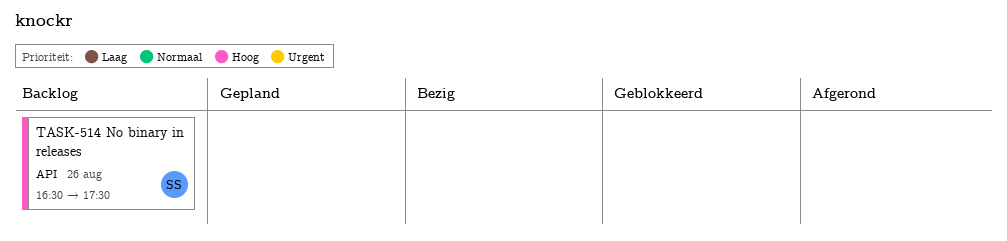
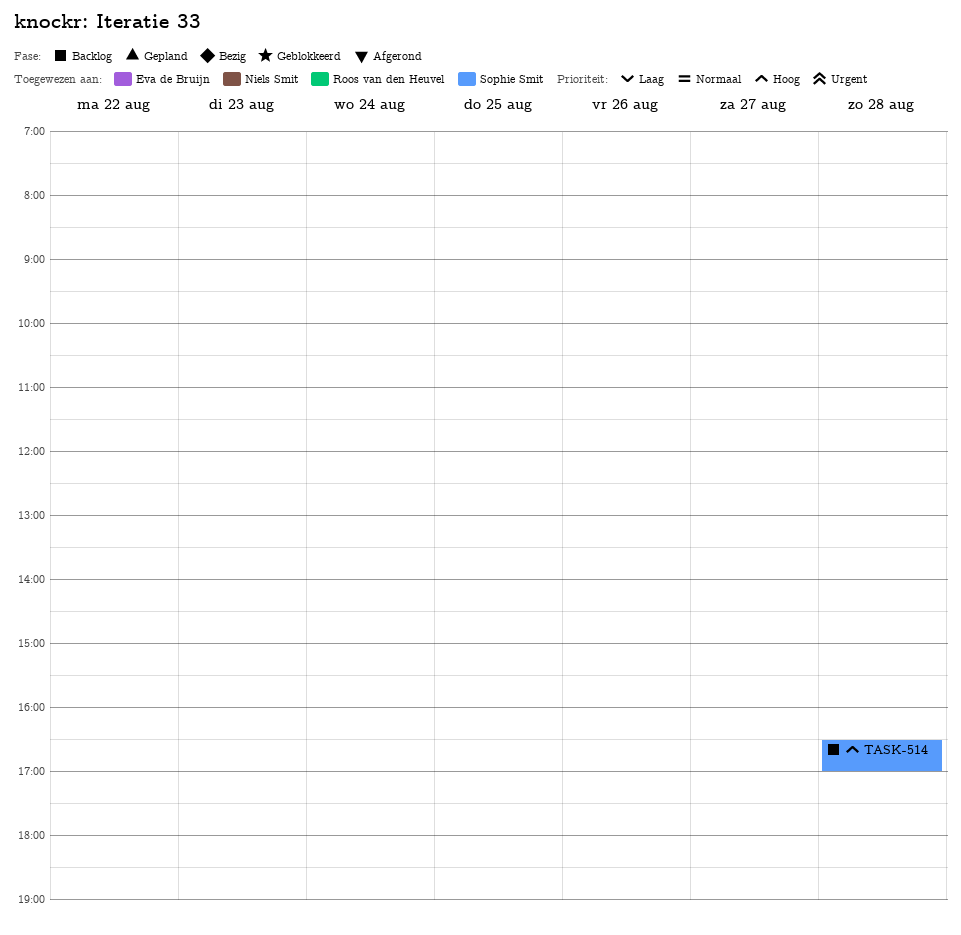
TASK-514, day: Aug 26 -> Aug 28
TASK-514, ends: 17:30 -> 17:00

